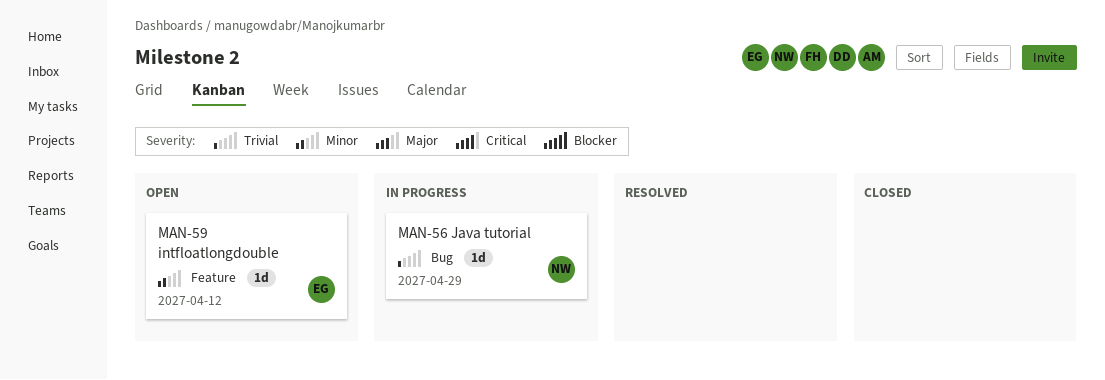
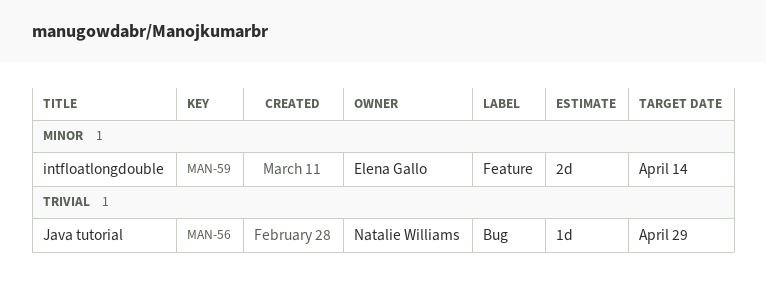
MAN-59, estimate: 1d -> 2d
MAN-59, due: Apr 12 -> Apr 14

